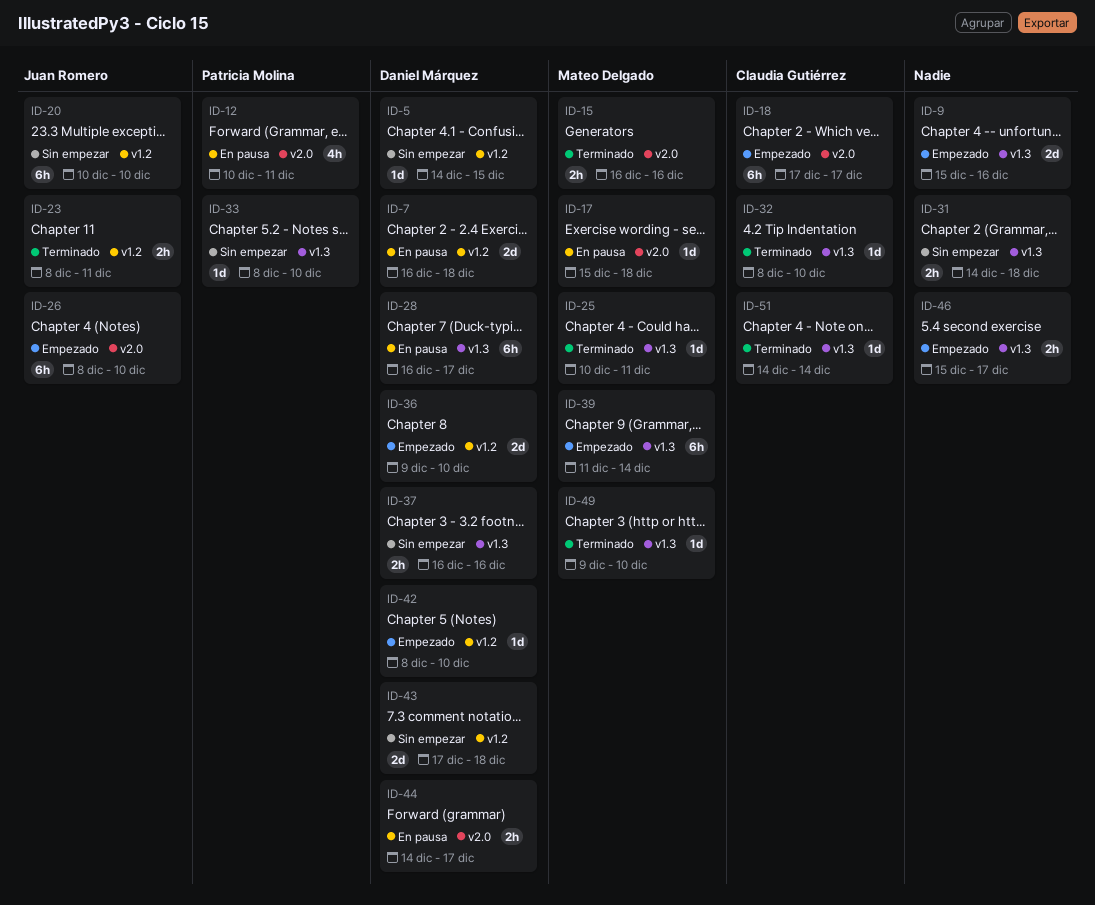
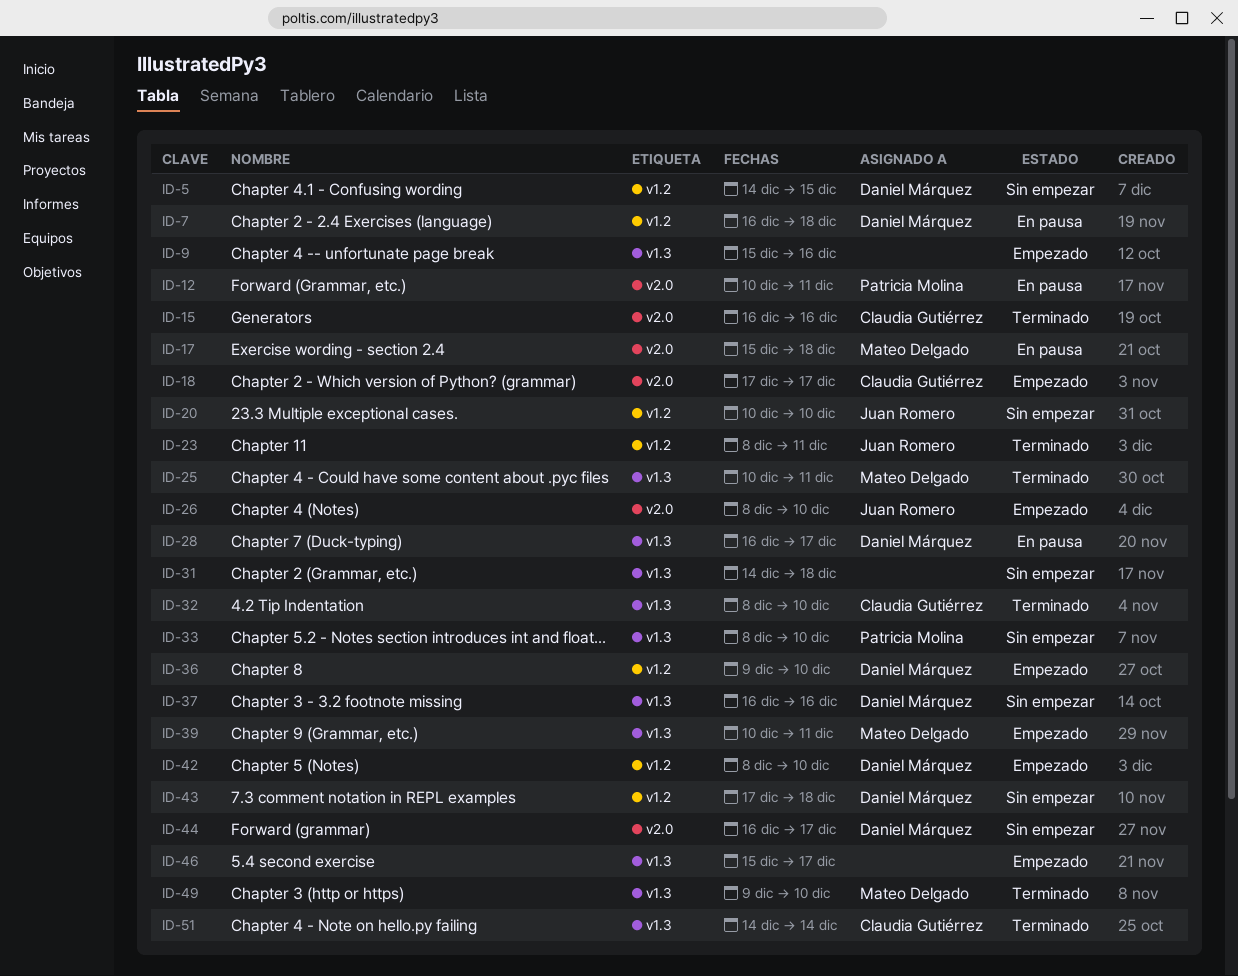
ID-15, owner: Mateo Delgado -> Claudia Gutiérrez
ID-39, start: Dec 11 -> Dec 10
ID-39, due: Dec 14 -> Dec 11
ID-44, status: En pausa -> Sin empezar
ID-44, start: Dec 14 -> Dec 16

